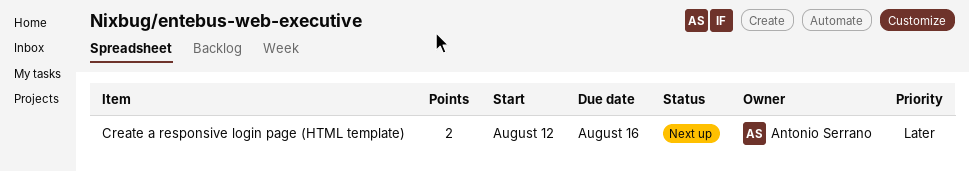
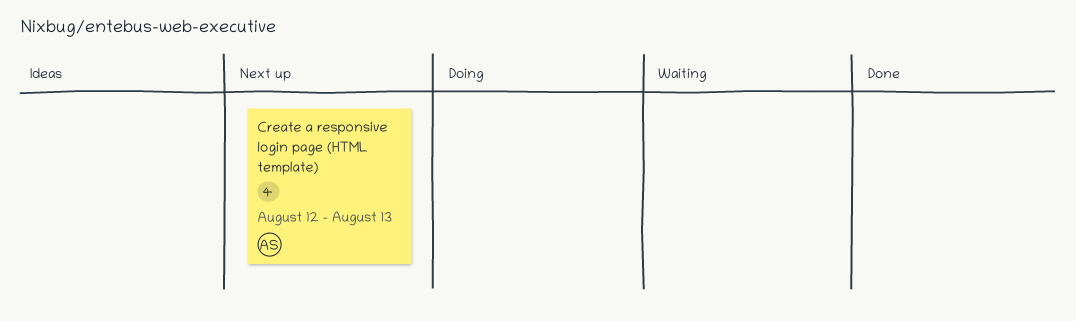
Create a responsive login page (HTML template), estimate: 2 -> 4
Create a responsive login page (HTML template), due: Aug 16 -> Aug 13

